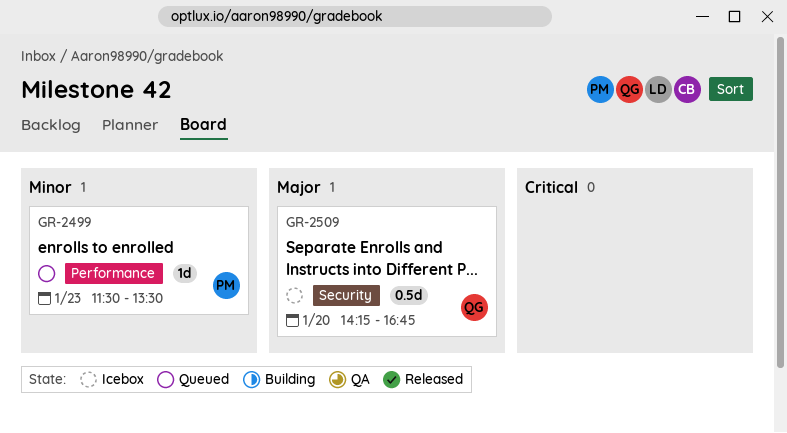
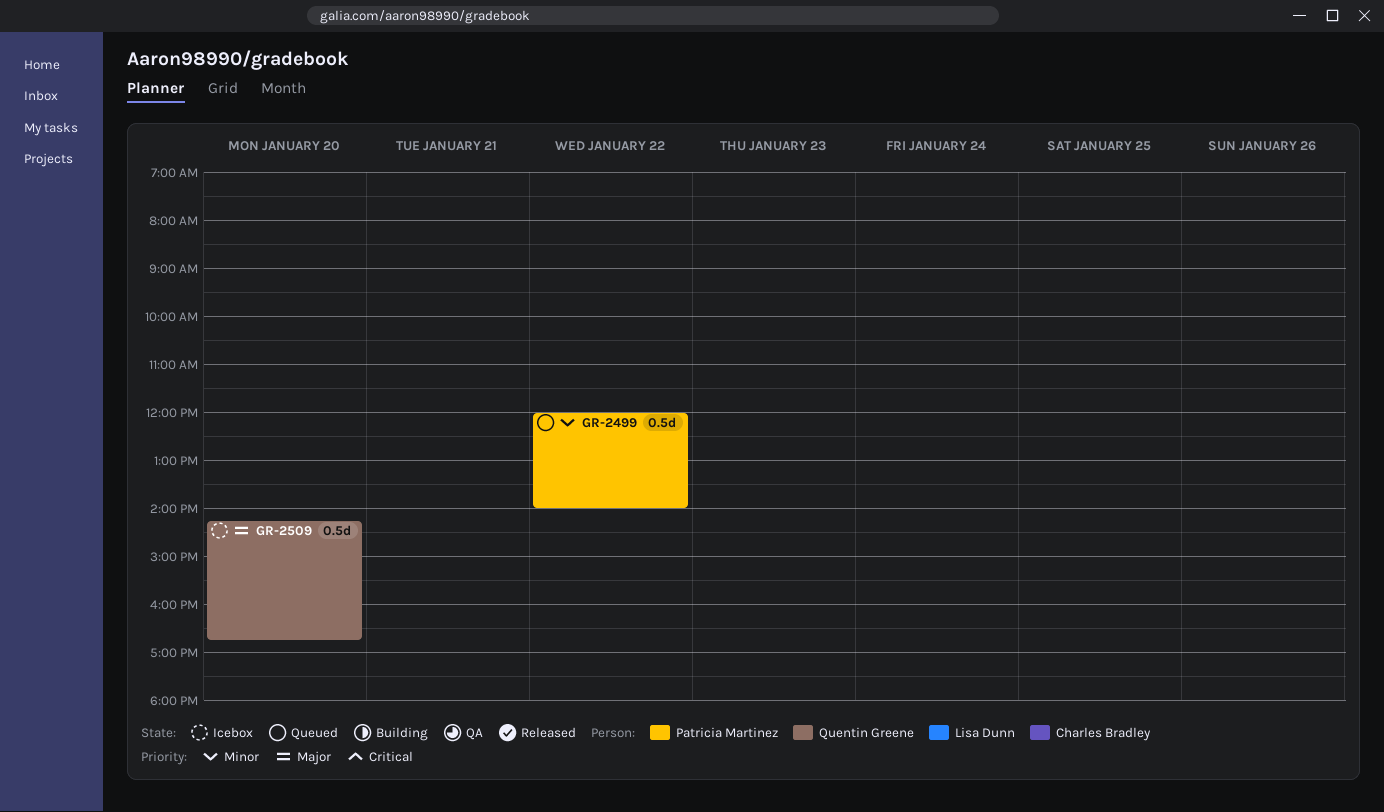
GR-2499, estimate: 1d -> 0.5d
GR-2499, day: Jan 23 -> Jan 22
GR-2499, begins: 11:30 -> 12:00
GR-2499, ends: 13:30 -> 14:00

